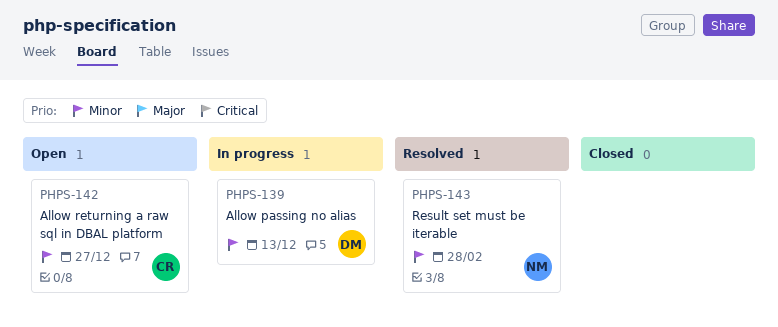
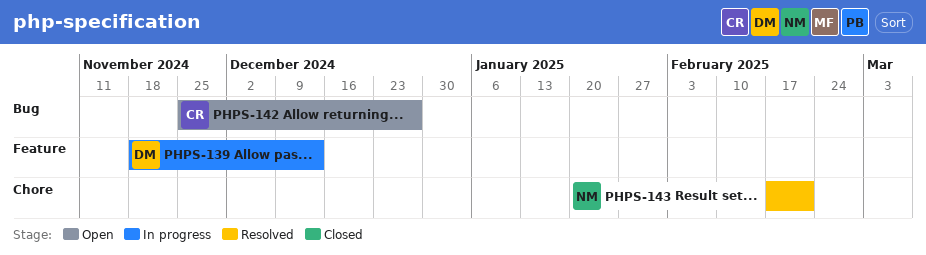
PHPS-143, due: Feb 28 -> Feb 21

